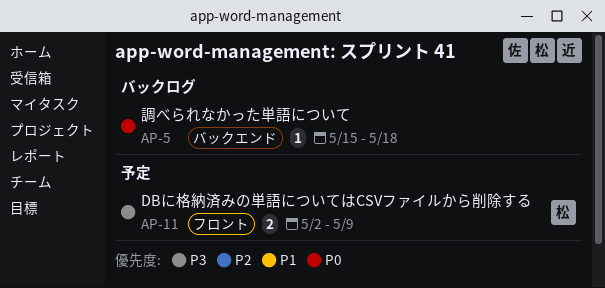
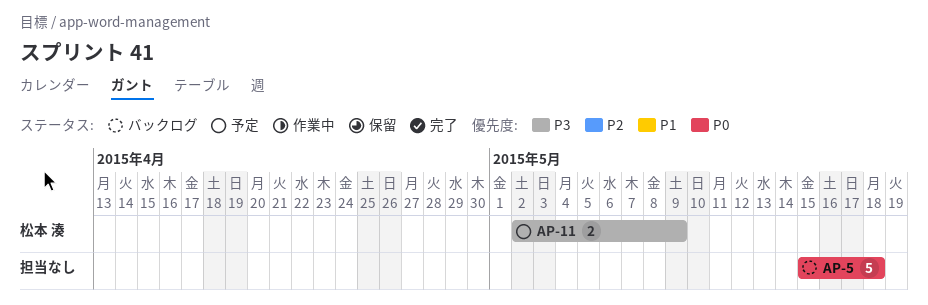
AP-5, estimate: 1 -> 5

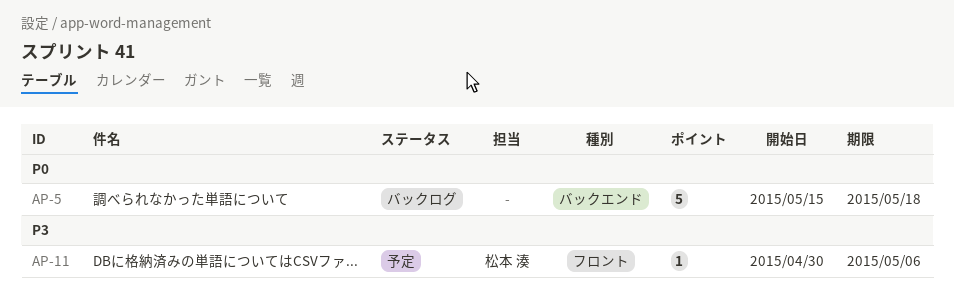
AP-11, estimate: 2 -> 1
AP-11, start: May 2 -> Apr 30
AP-11, due: May 9 -> May 6

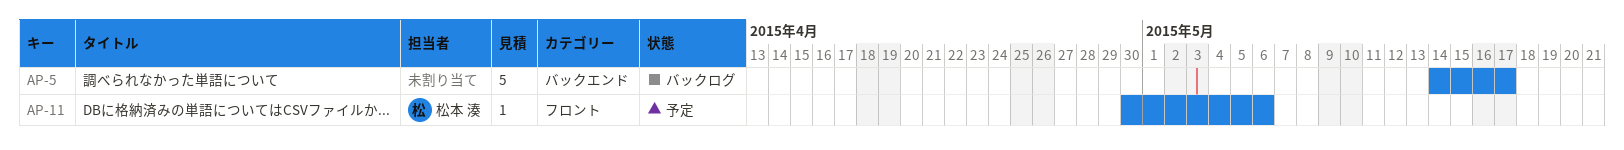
AP-5, start: May 15 -> May 14
AP-5, due: May 18 -> May 17

